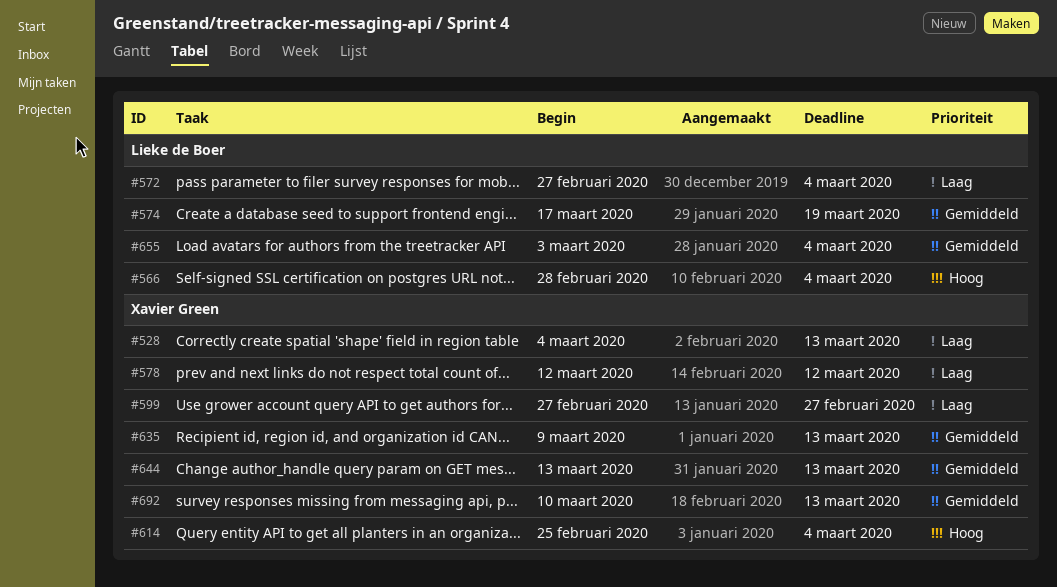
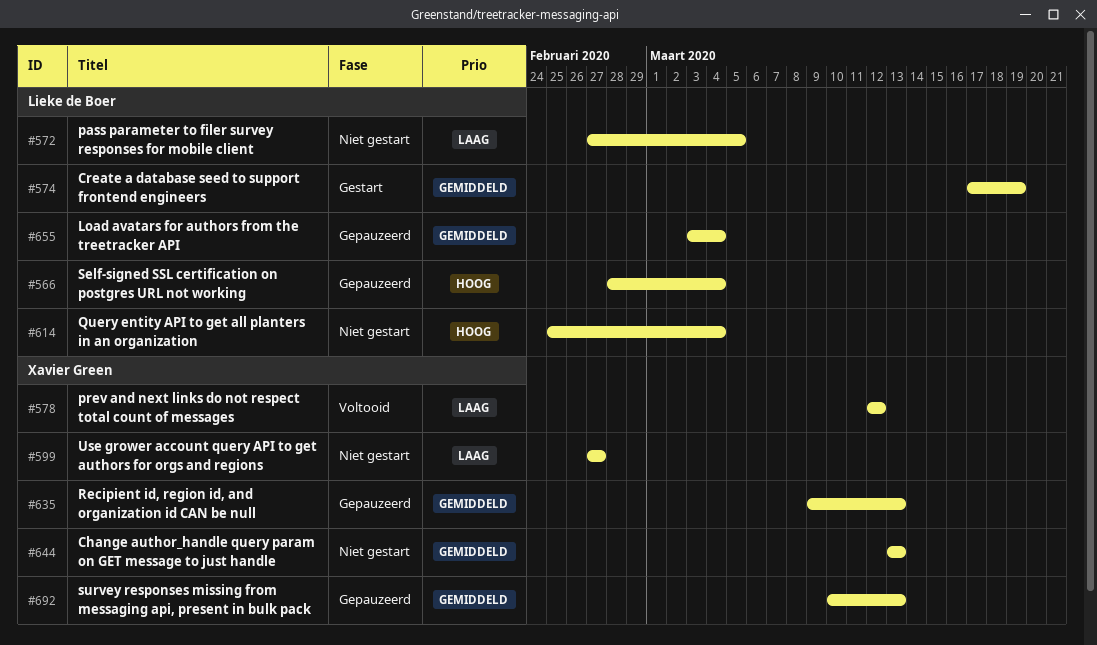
#528: present -> none
#572, due: Mar 4 -> Mar 5
#614, owner: Xavier Green -> Lieke de Boer

